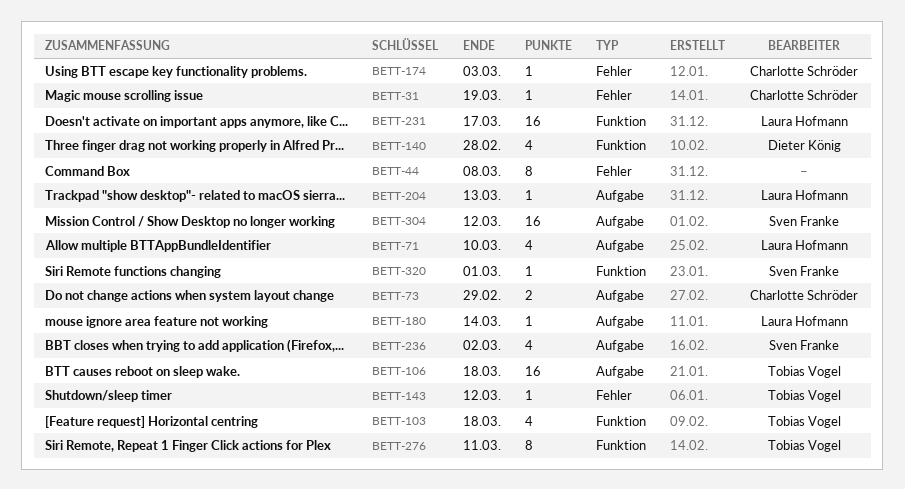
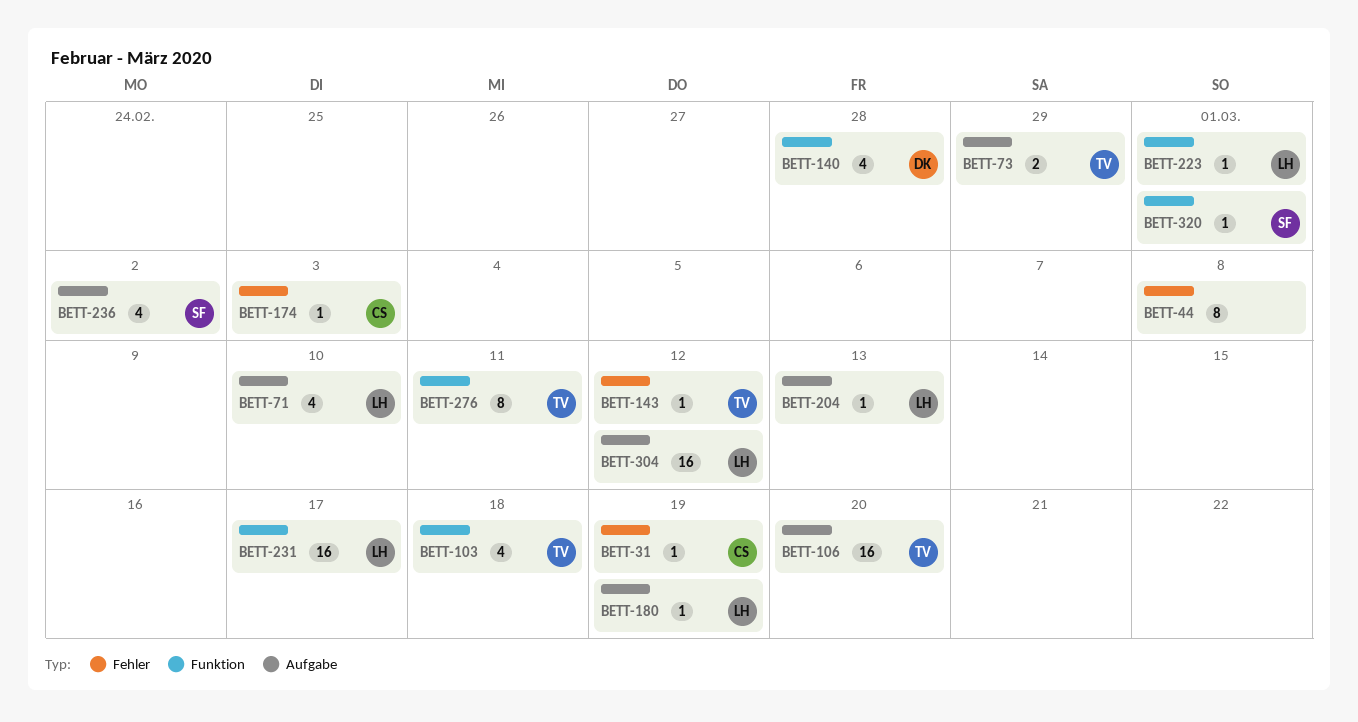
BETT-73, owner: Charlotte Schröder -> Tobias Vogel
BETT-106, due: Mar 18 -> Mar 20
BETT-180, due: Mar 14 -> Mar 19
BETT-223: none -> present
BETT-304, owner: Sven Franke -> Laura Hofmann

